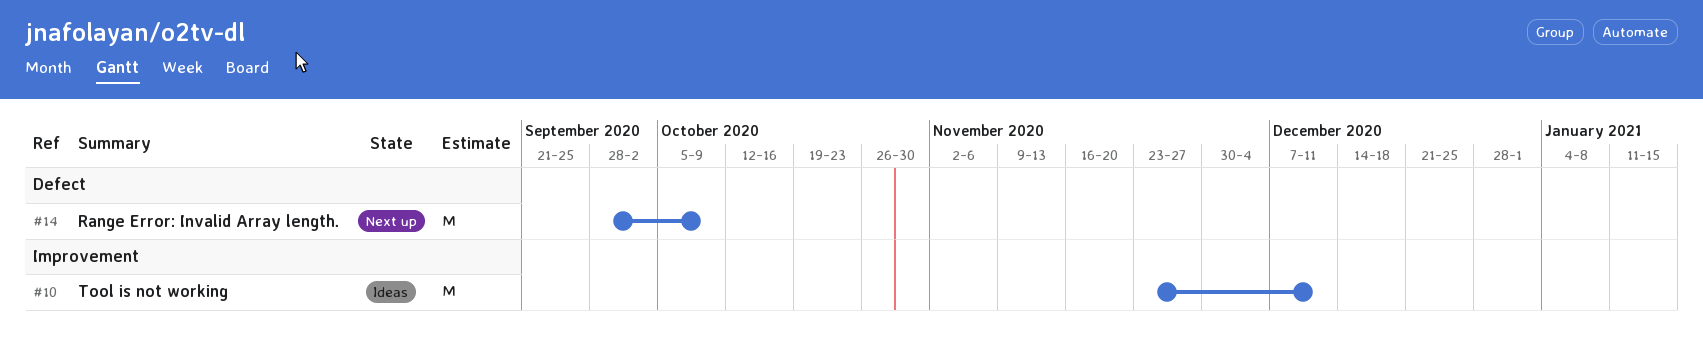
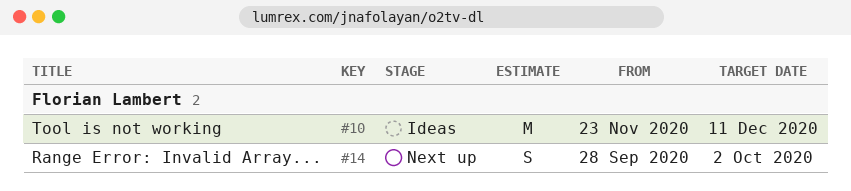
#14, estimate: M -> S
#14, due: Oct 9 -> Oct 2

